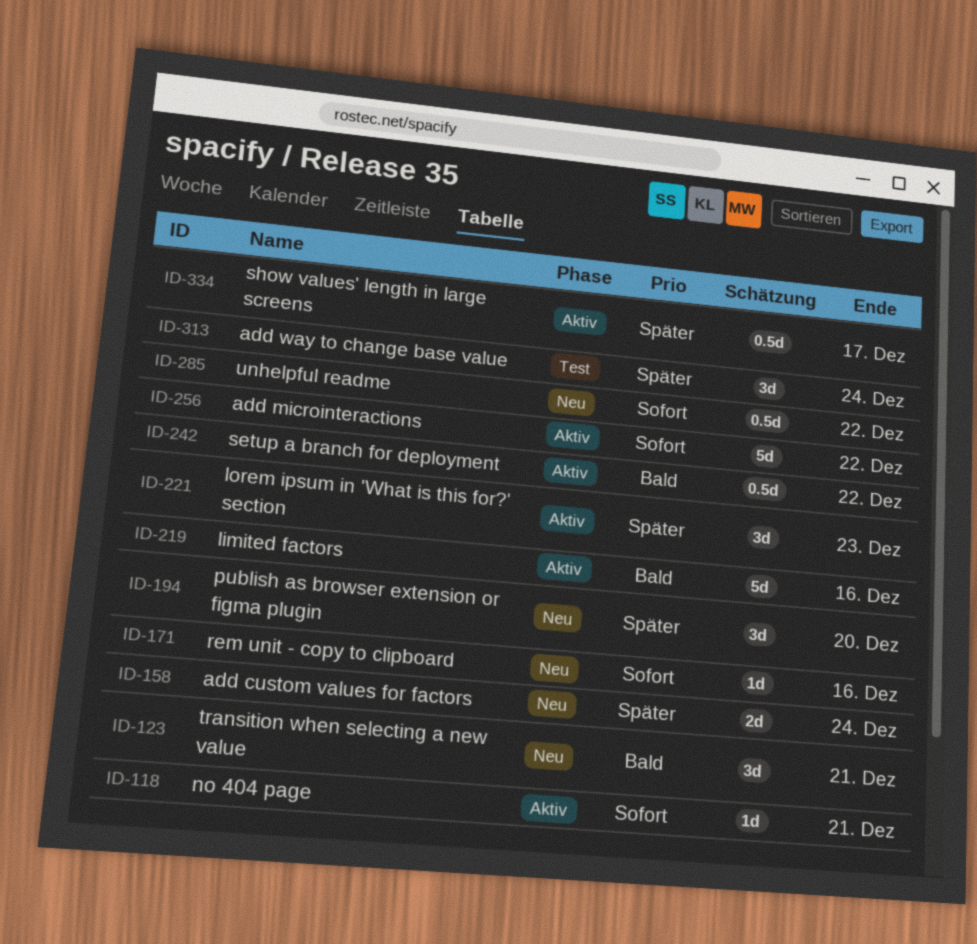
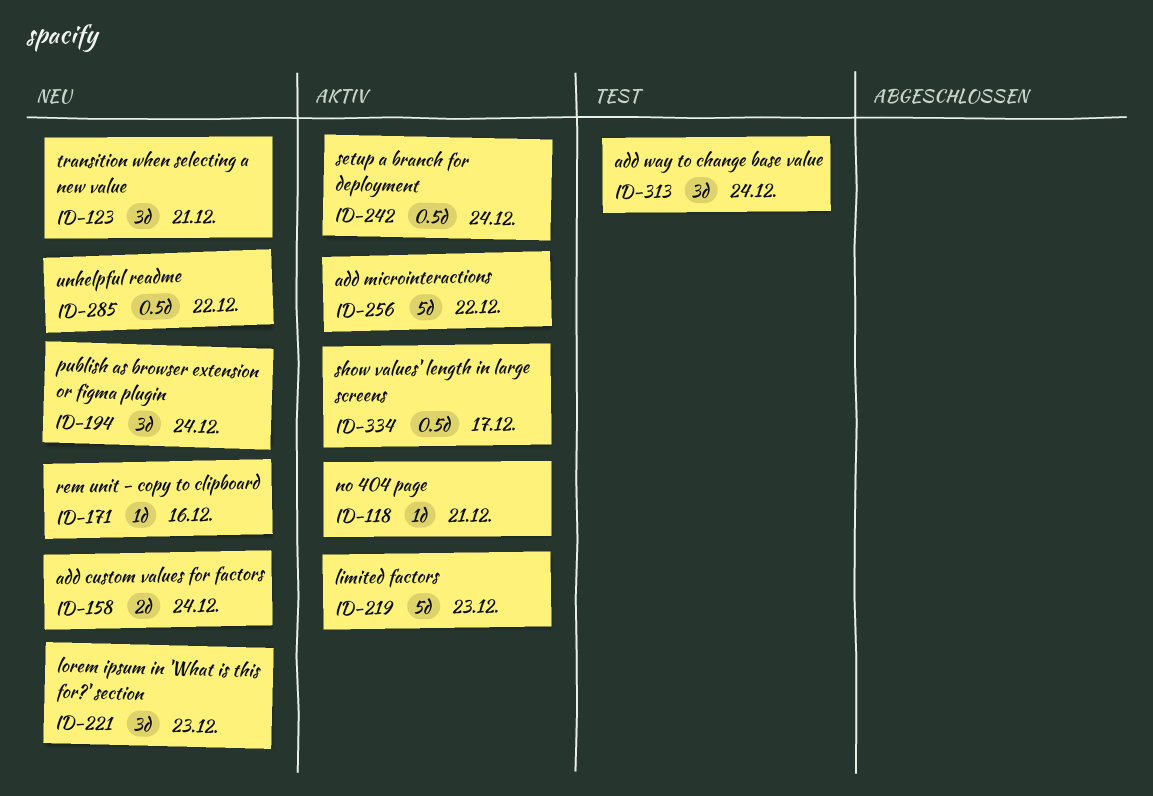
ID-194, due: Dec 20 -> Dec 24
ID-219, due: Dec 16 -> Dec 23
ID-221, status: Aktiv -> Neu
ID-242, due: Dec 22 -> Dec 24

